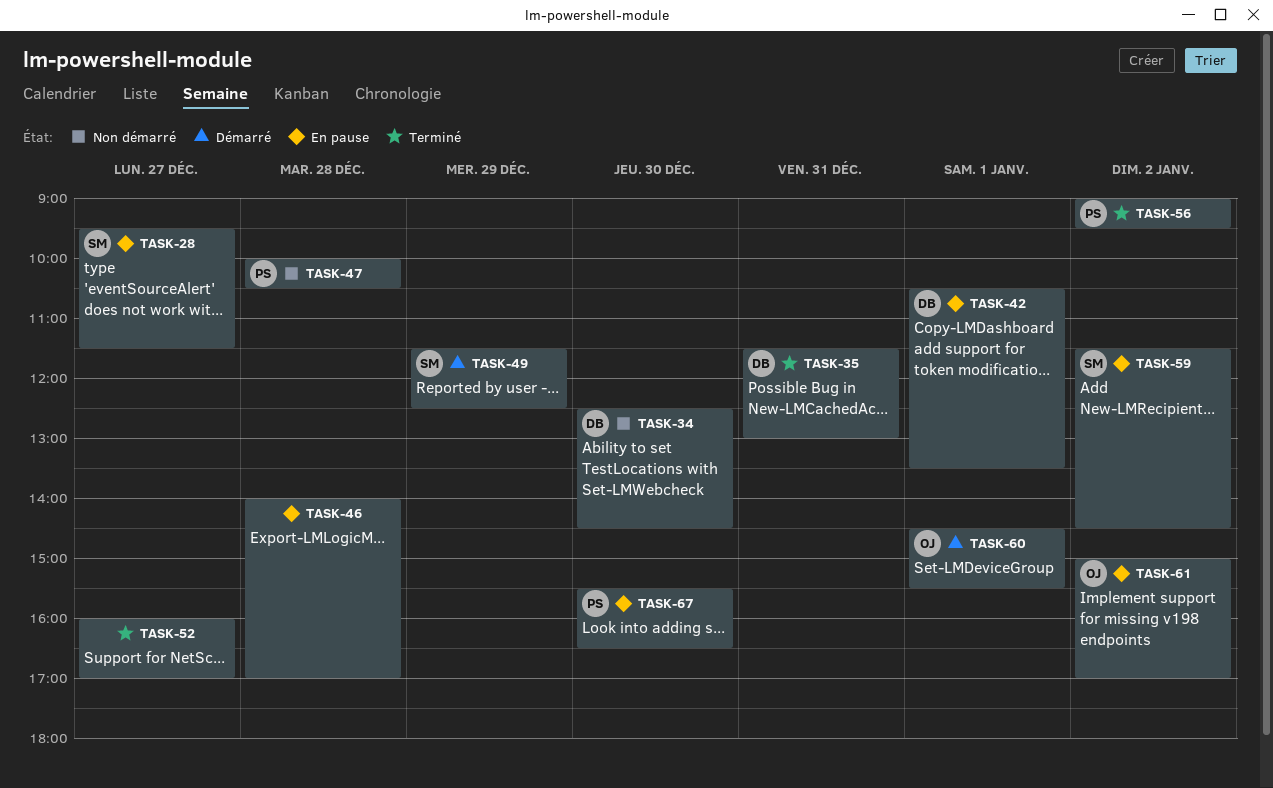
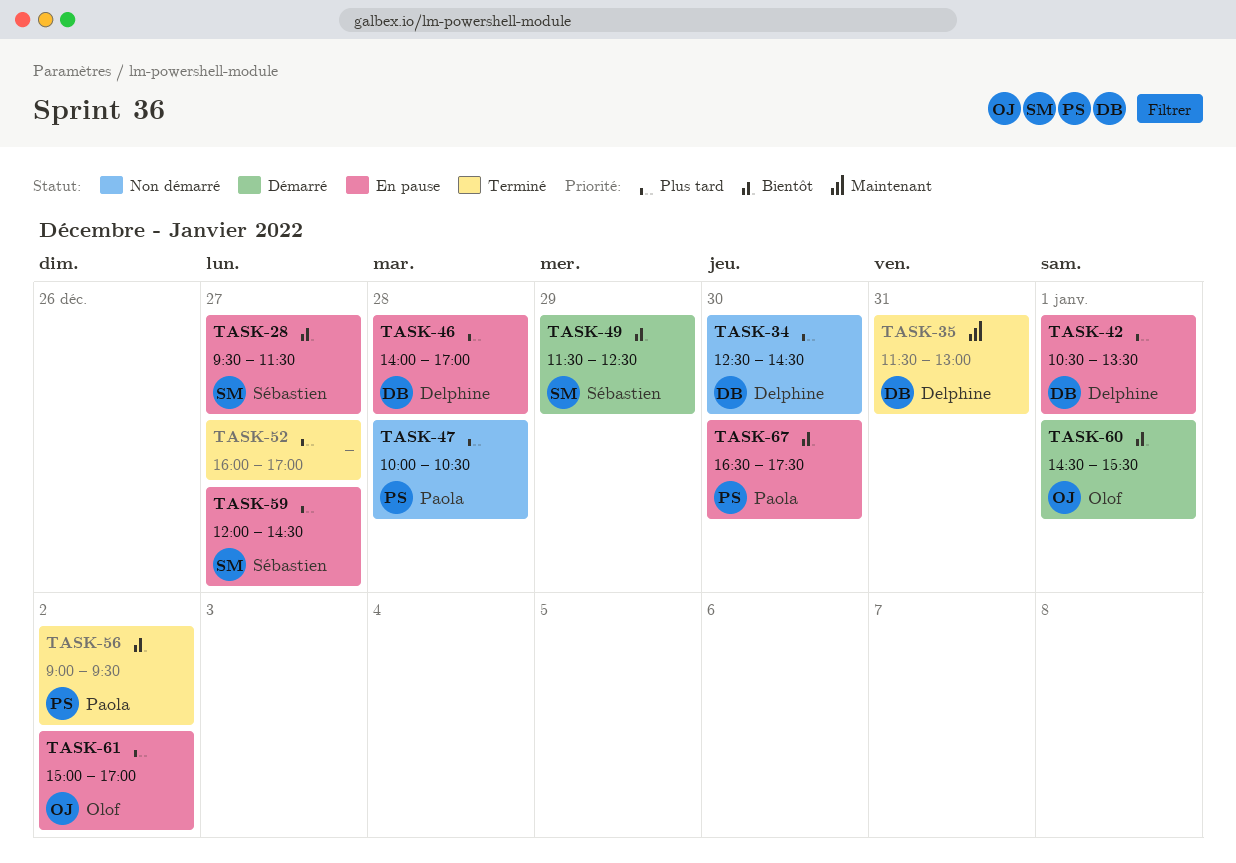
TASK-46, owner: none -> Delphine
TASK-59, day: Jan 2 -> Dec 27
TASK-59, begins: 11:30 -> 12:00
TASK-67, begins: 15:30 -> 16:30
TASK-67, ends: 16:30 -> 17:30

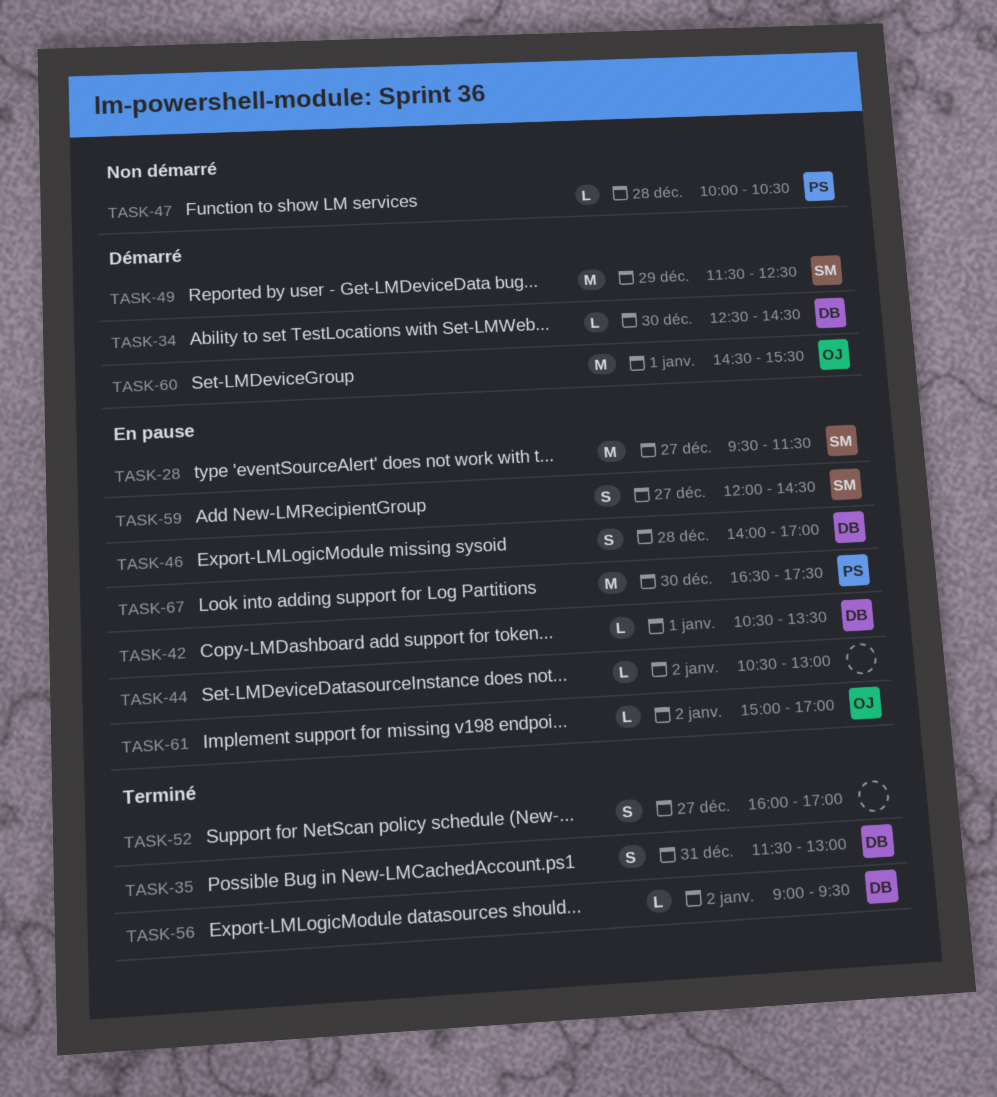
TASK-34, status: Non démarré -> Démarré
TASK-44: none -> present
TASK-56, owner: Paola -> Delphine

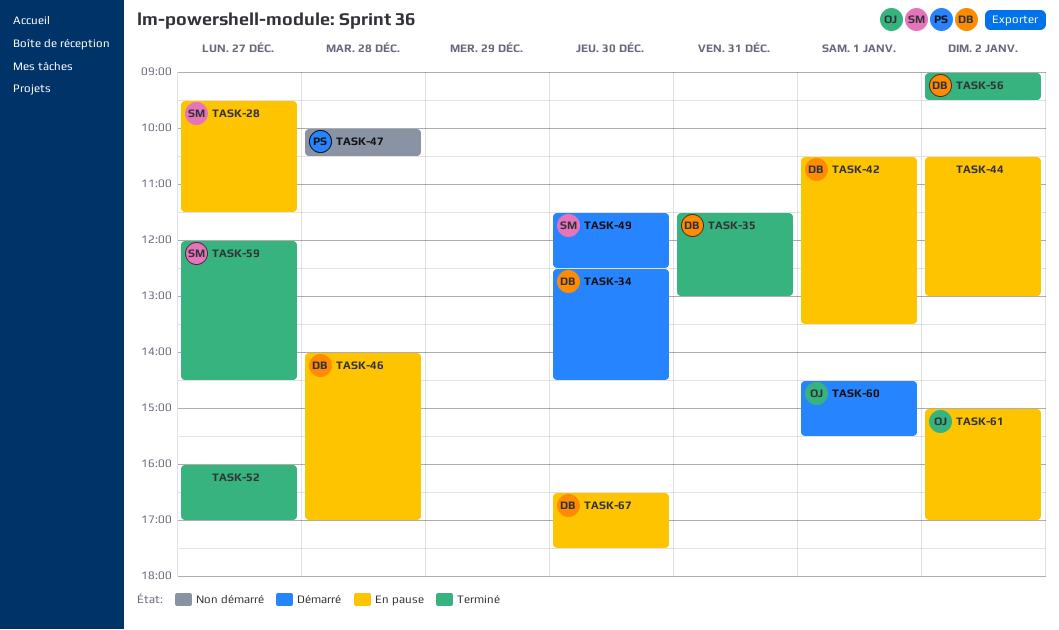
TASK-49, day: Dec 29 -> Dec 30
TASK-59, status: En pause -> Terminé
TASK-67, owner: PS -> DB

